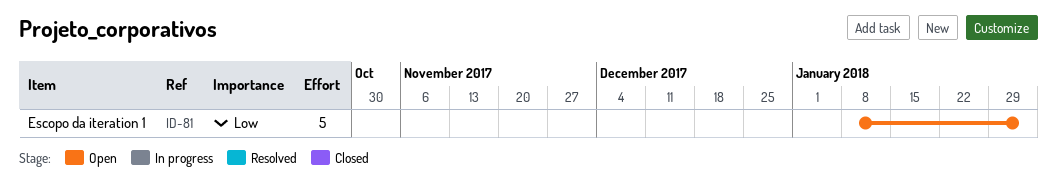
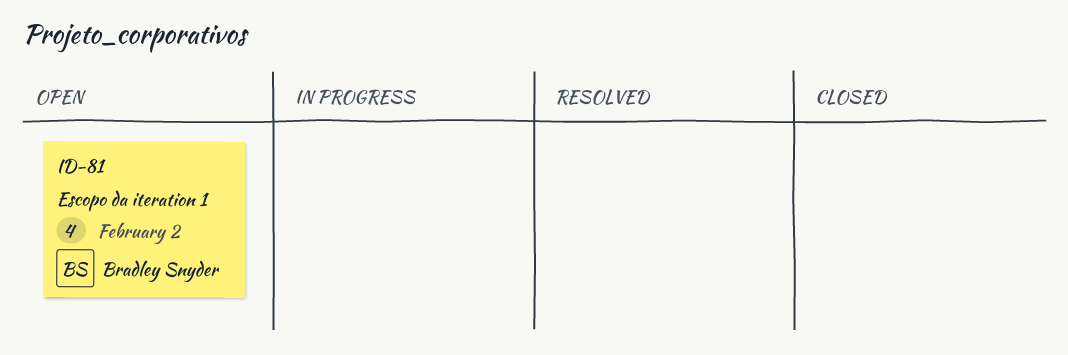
ID-81, estimate: 5 -> 4

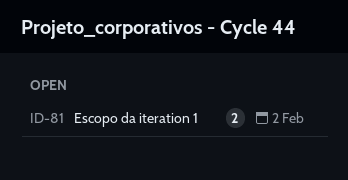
ID-81, estimate: 4 -> 2

